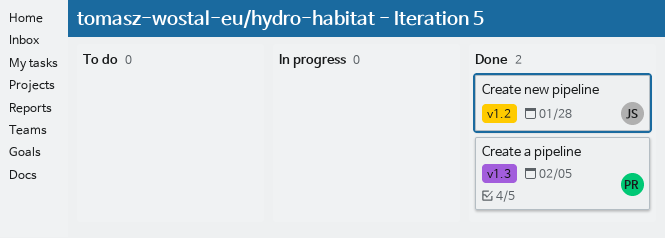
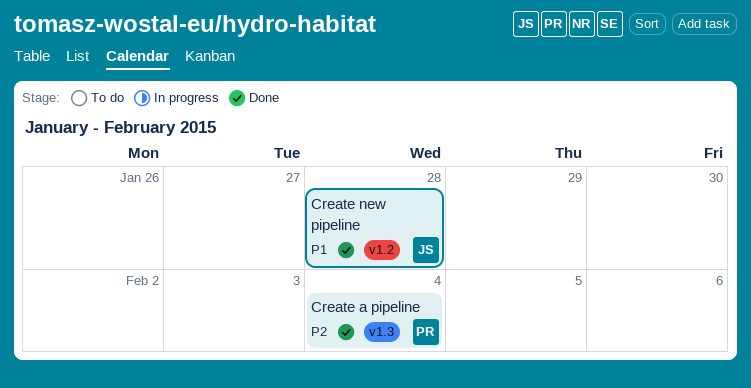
Create a pipeline, due: Feb 5 -> Feb 4

